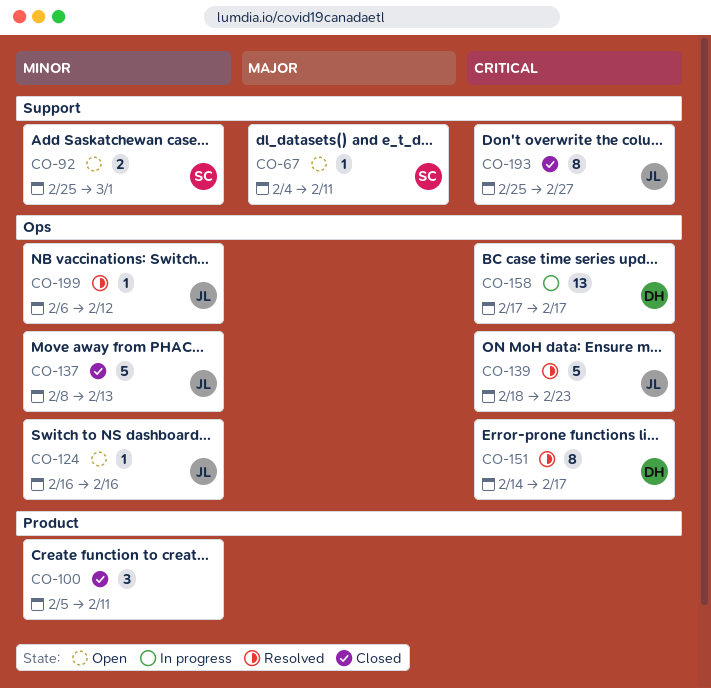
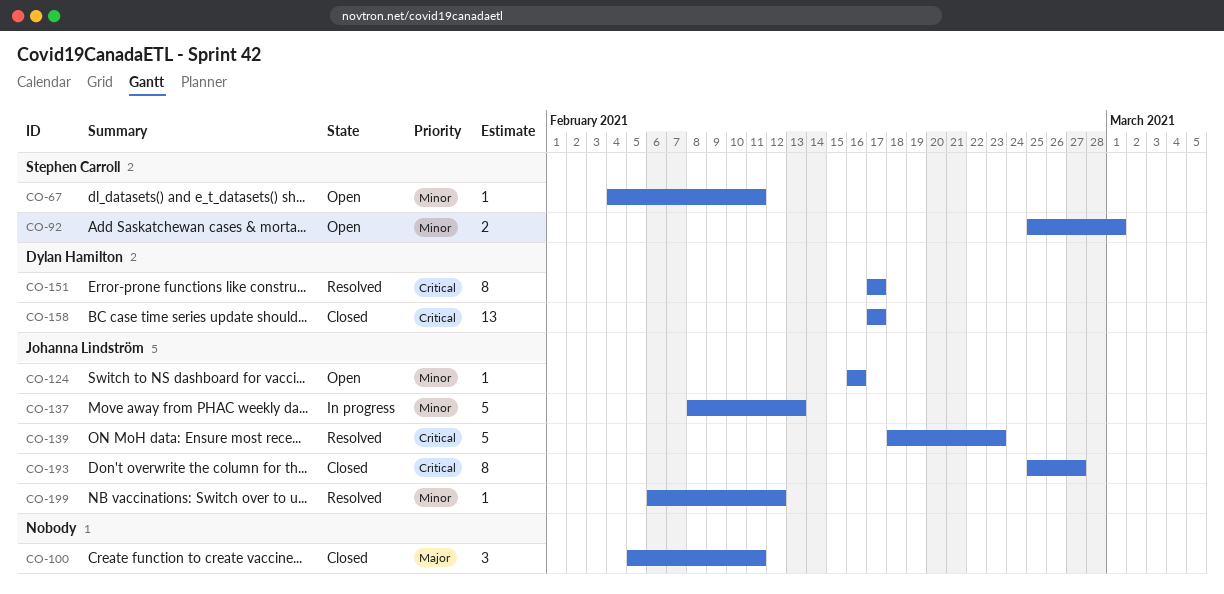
CO-67, priority: Major -> Minor
CO-100, priority: Minor -> Major
CO-137, status: Closed -> In progress
CO-151, start: Feb 14 -> Feb 17
CO-158, status: In progress -> Closed

